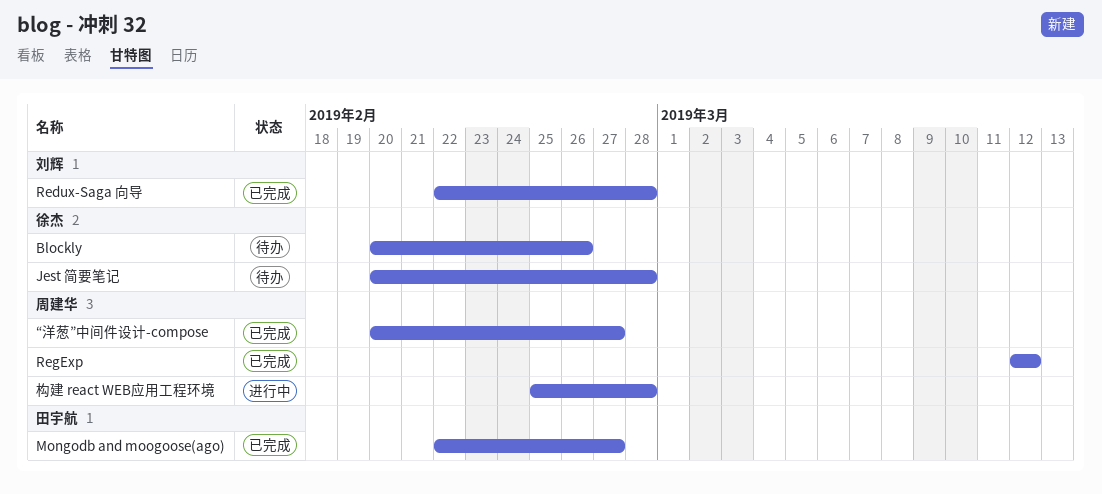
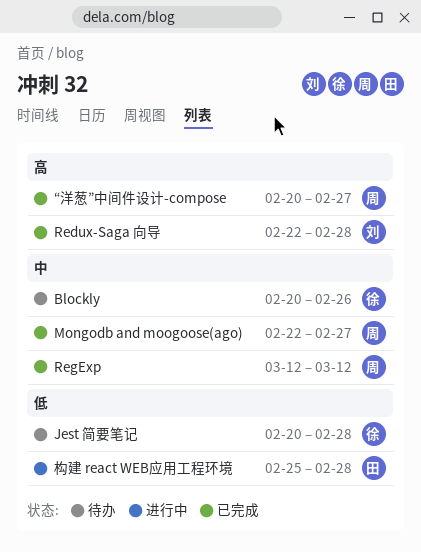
Mongodb and moogoose(ago), owner: 田宇航 -> 周建华
构建 react WEB应用工程环境, owner: 周建华 -> 田宇航

